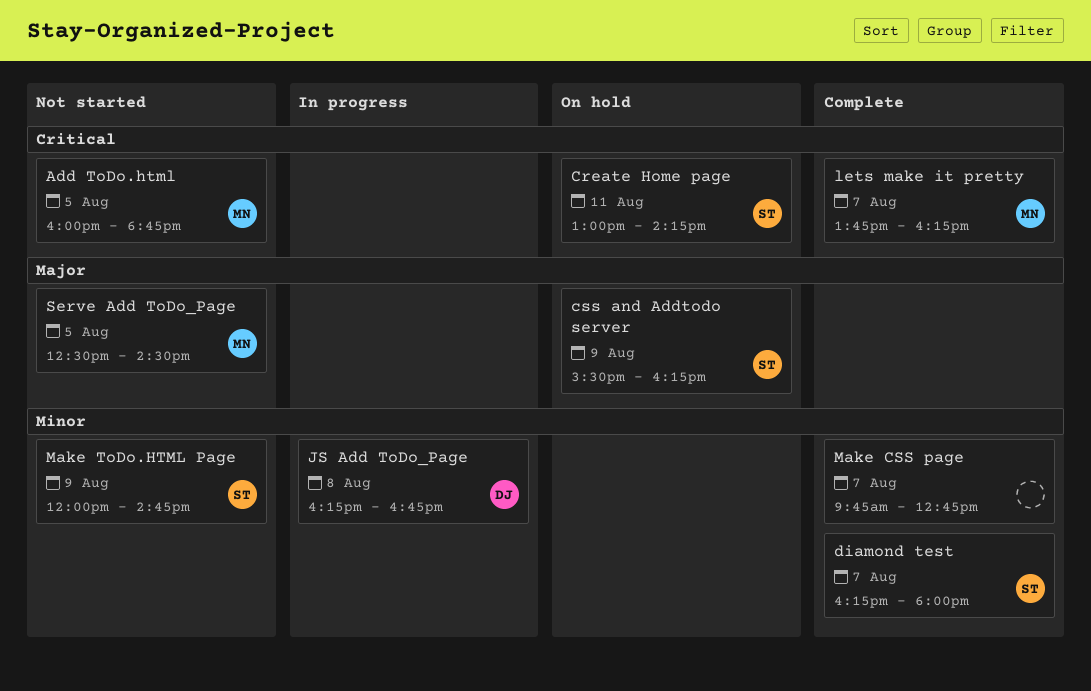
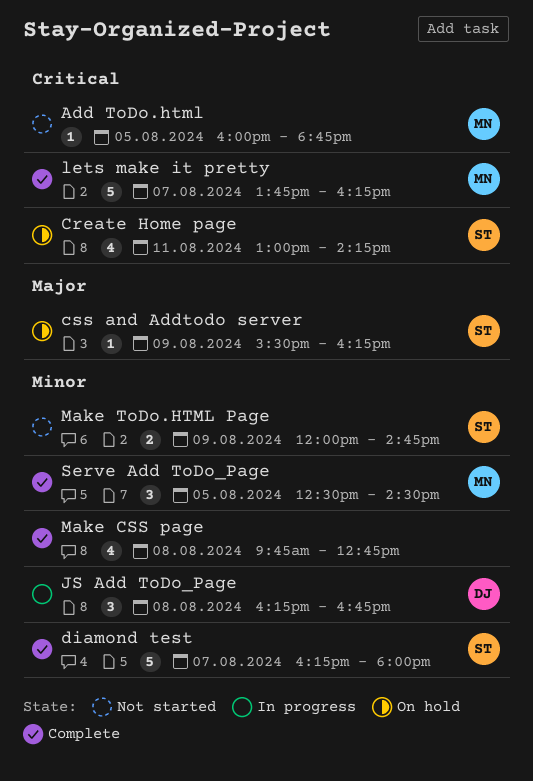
Make CSS page, day: Aug 7 -> Aug 8
Serve Add ToDo_Page, status: Not started -> Complete
Serve Add ToDo_Page, priority: Major -> Minor

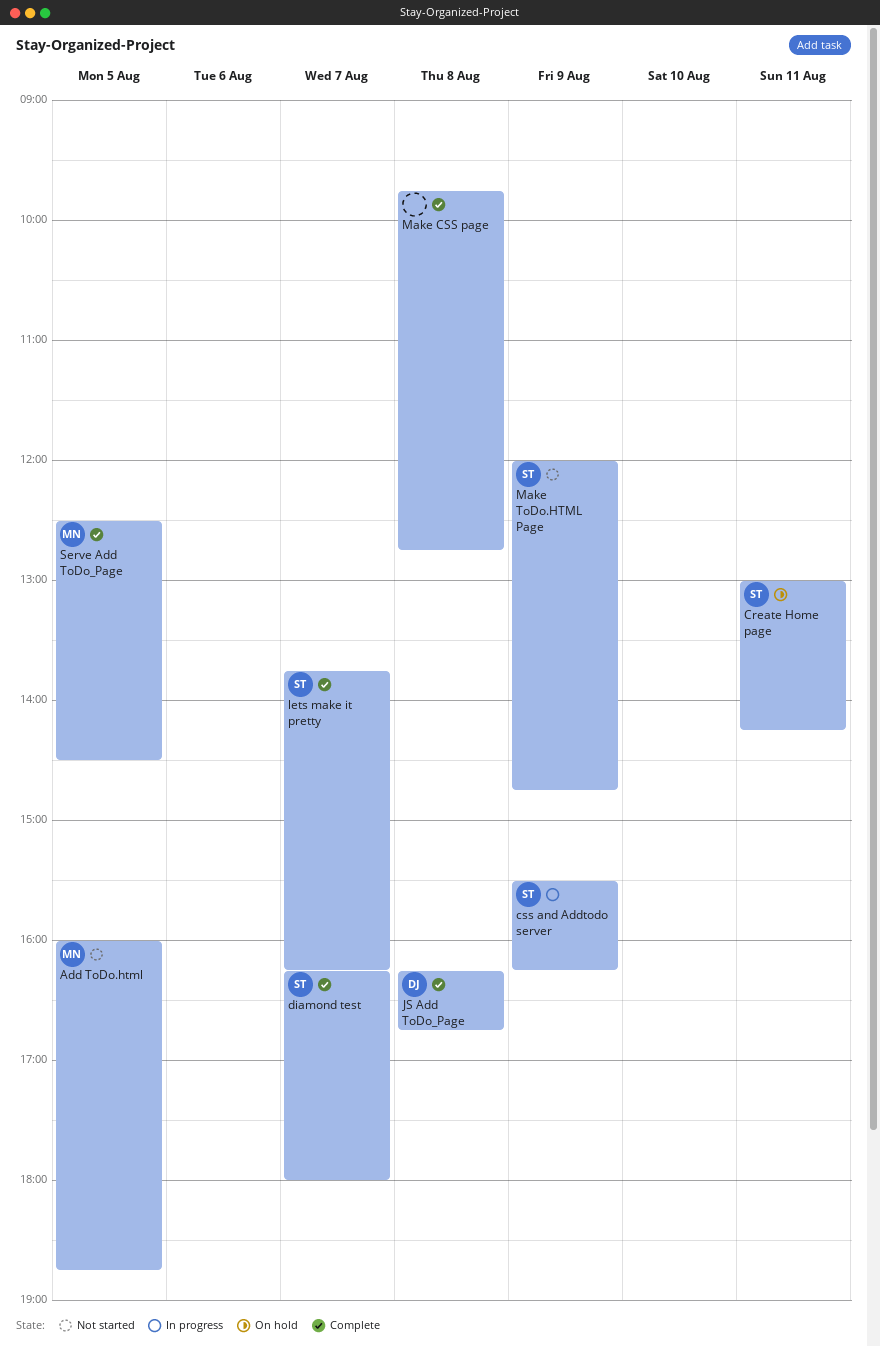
css and Addtodo server, status: On hold -> In progress
JS Add ToDo_Page, status: In progress -> Complete
lets make it pretty, owner: MN -> ST

